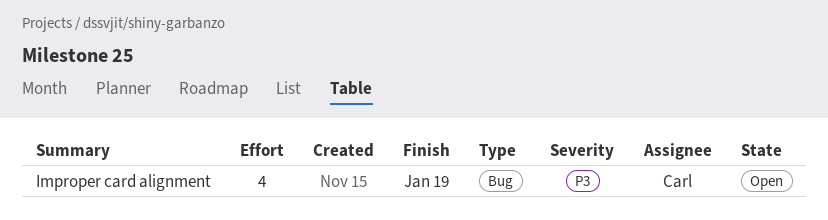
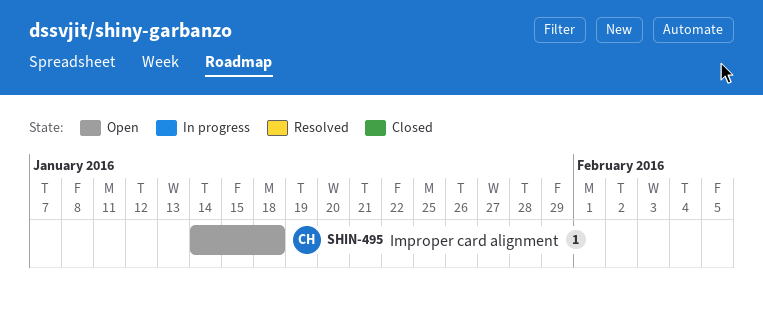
Improper card alignment, estimate: 4 -> 1
Improper card alignment, due: Jan 19 -> Jan 18

